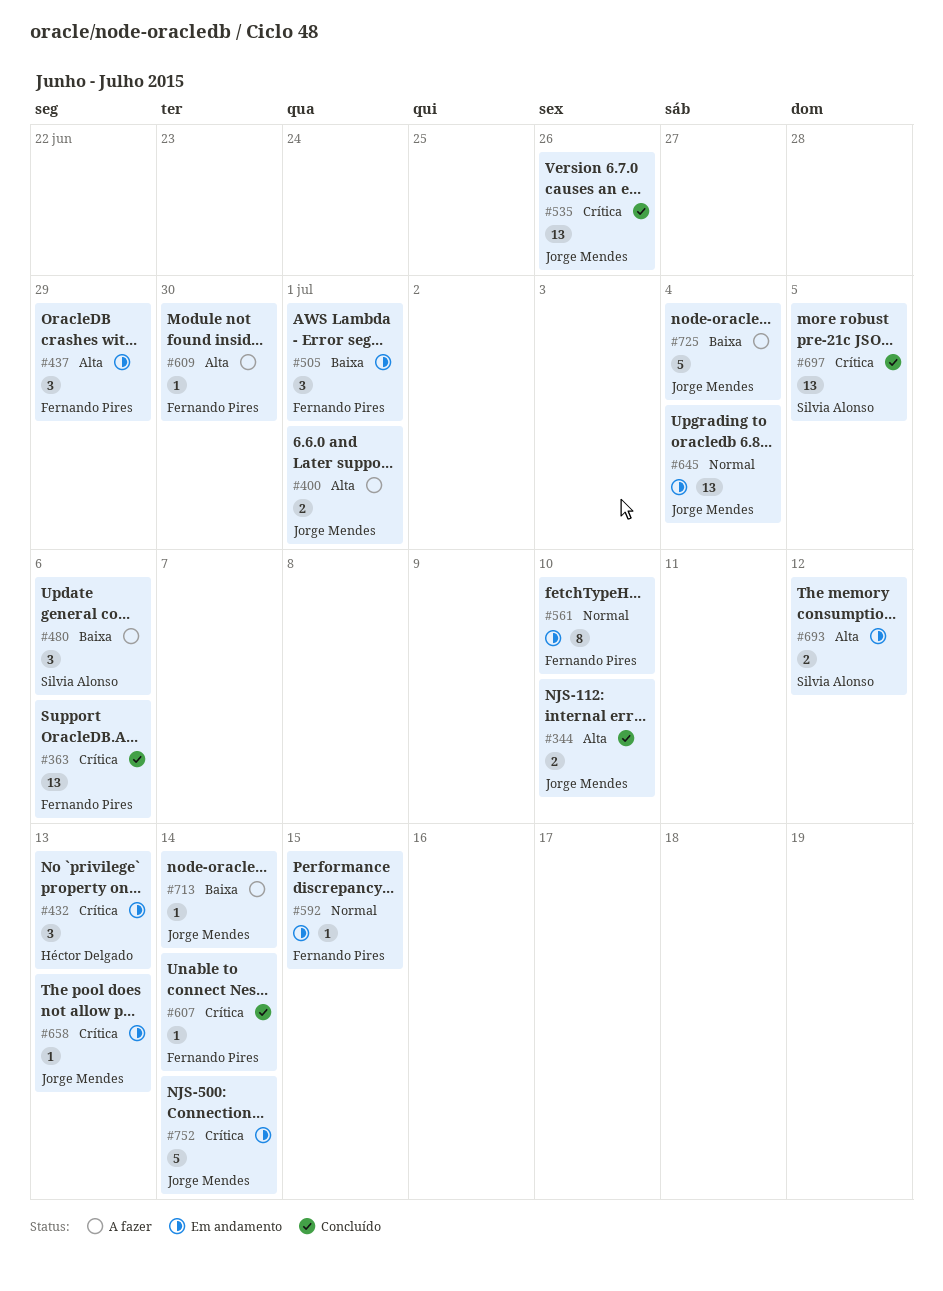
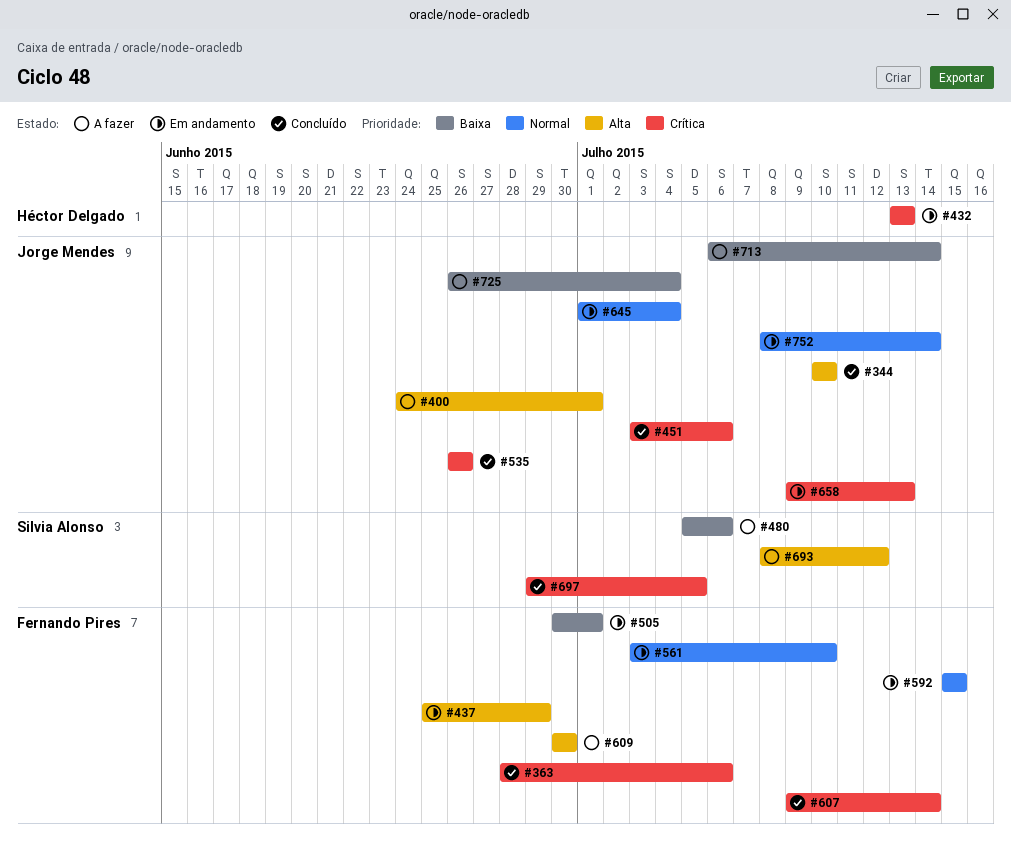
#451: none -> present
#693, status: Em andamento -> A fazer
#752, priority: Crítica -> Normal

